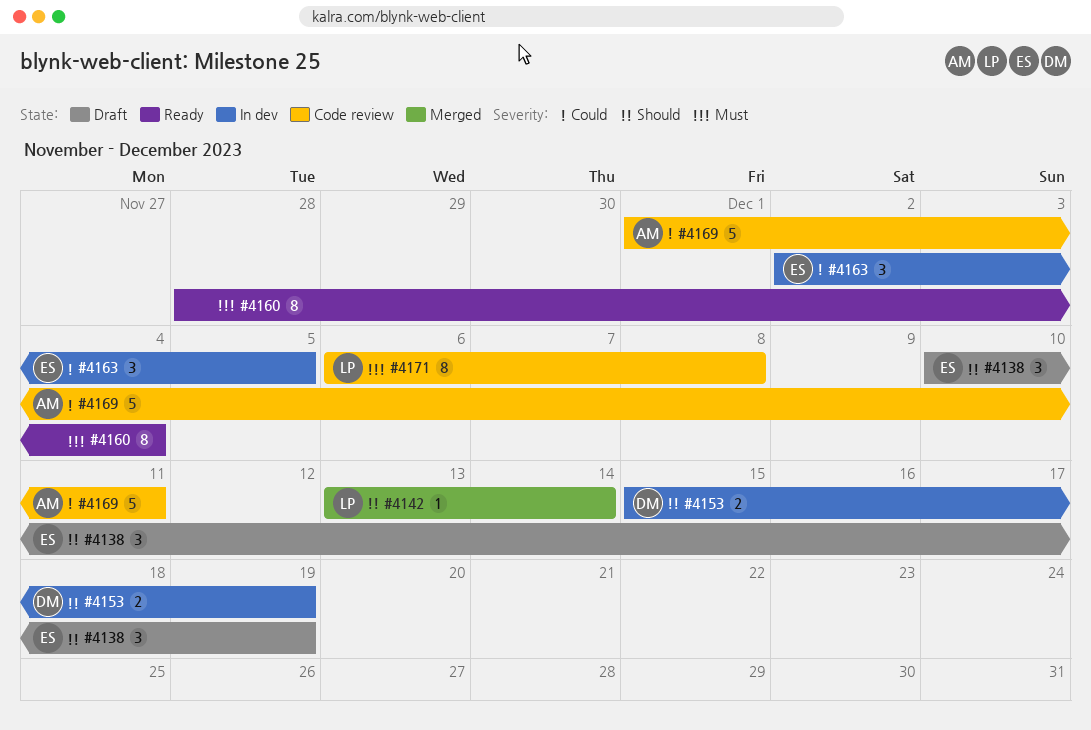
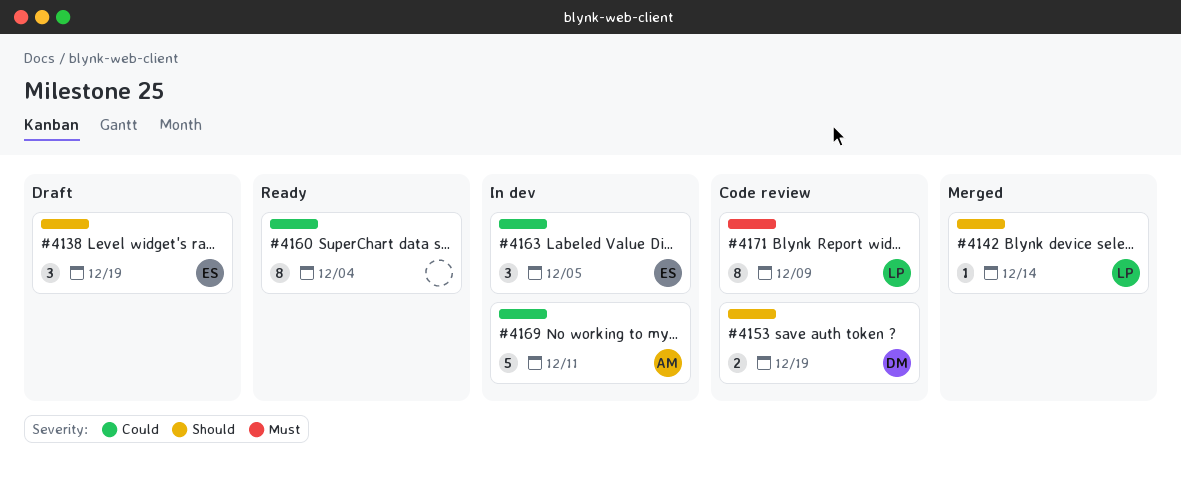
#4153, status: In dev -> Code review
#4160, priority: Must -> Could
#4169, status: Code review -> In dev
#4171, due: Dec 8 -> Dec 9

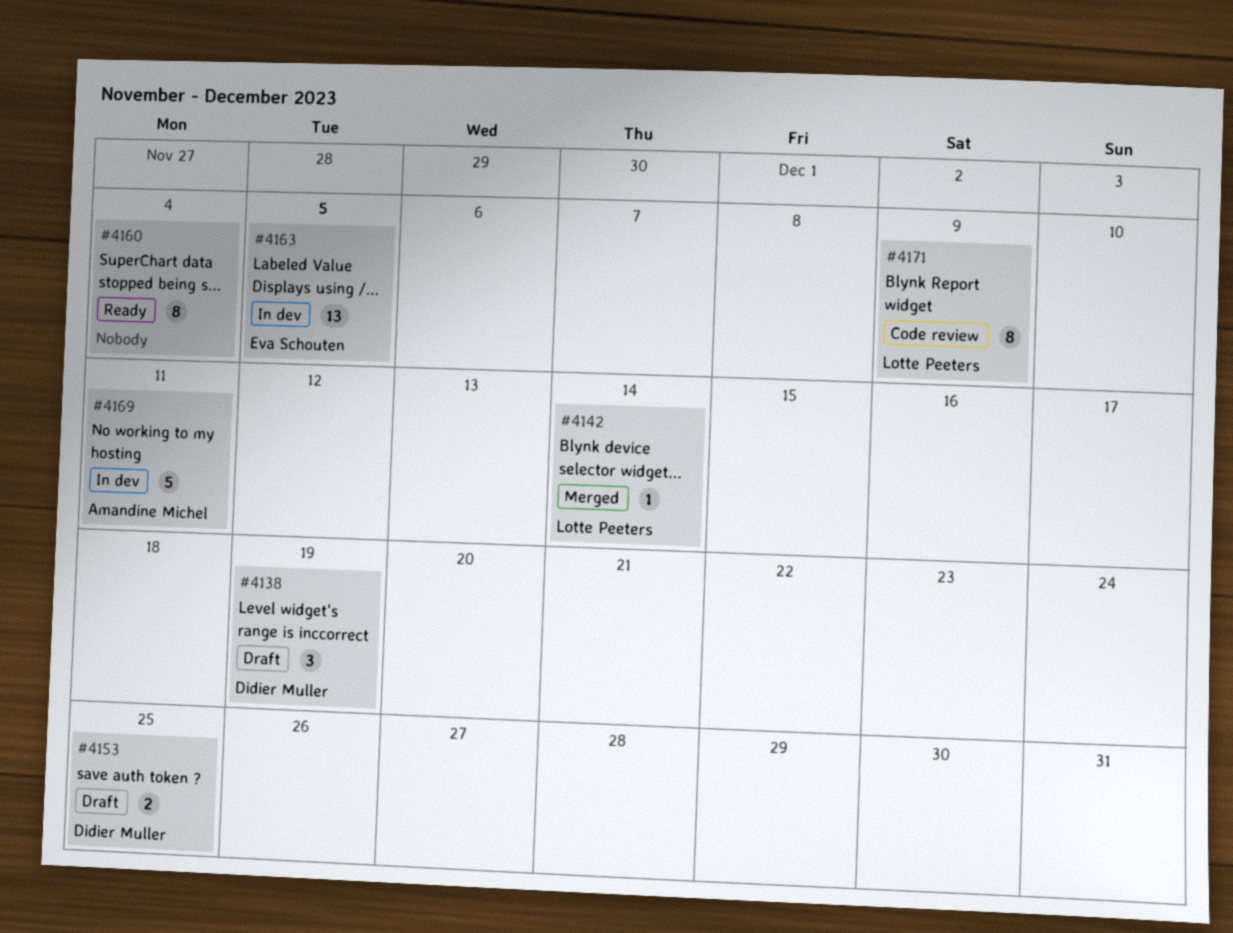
#4138, owner: Eva Schouten -> Didier Muller
#4153, status: Code review -> Draft
#4153, due: Dec 19 -> Dec 25
#4163, estimate: 3 -> 13

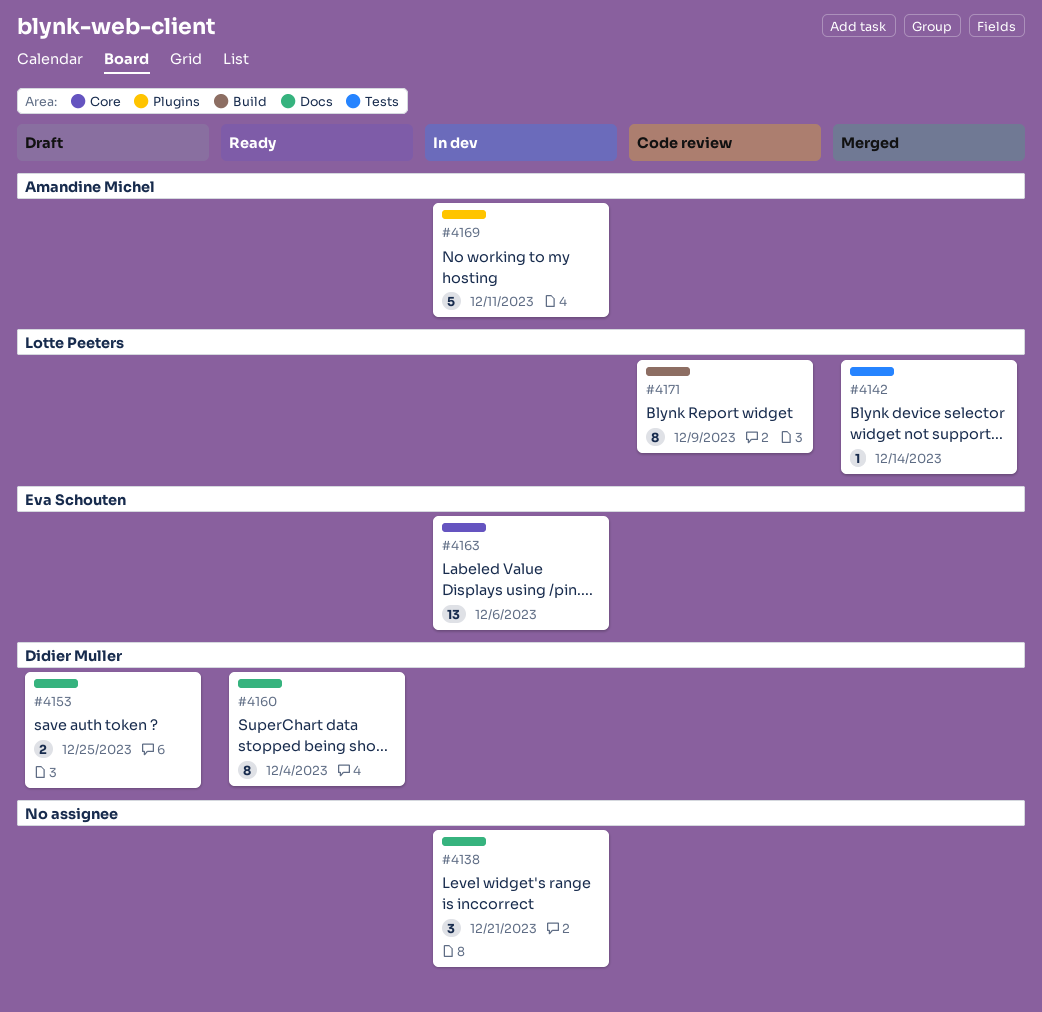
#4138, status: Draft -> In dev
#4138, owner: Didier Muller -> none
#4138, due: Dec 19 -> Dec 21
#4160, owner: none -> Didier Muller
#4163, due: Dec 5 -> Dec 6

